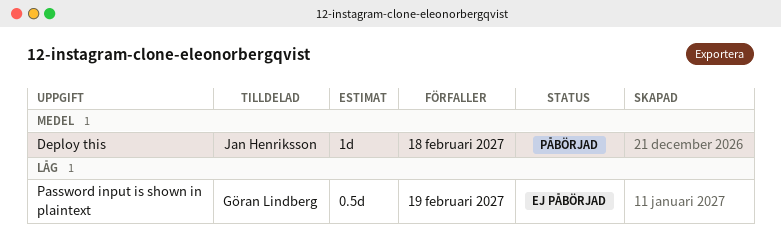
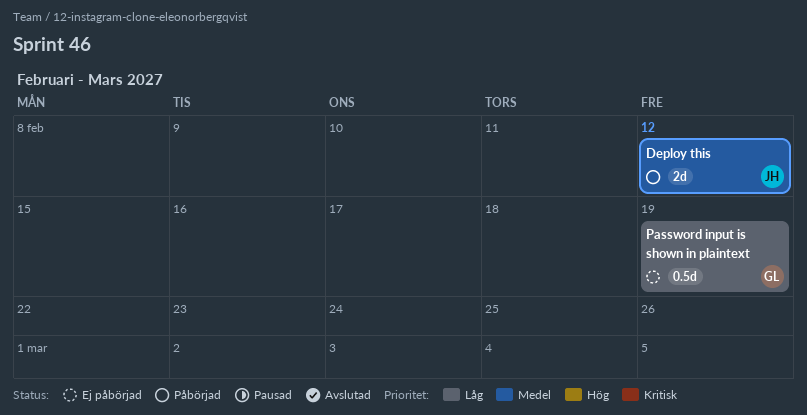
Deploy this, estimate: 1d -> 2d
Deploy this, due: Feb 18 -> Feb 12

